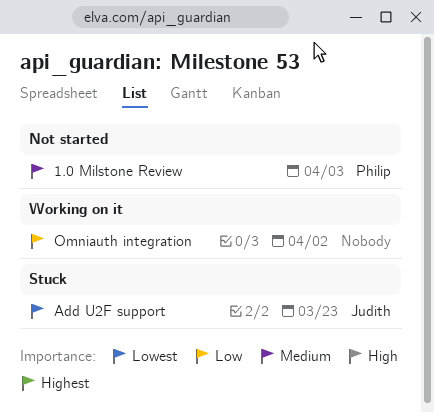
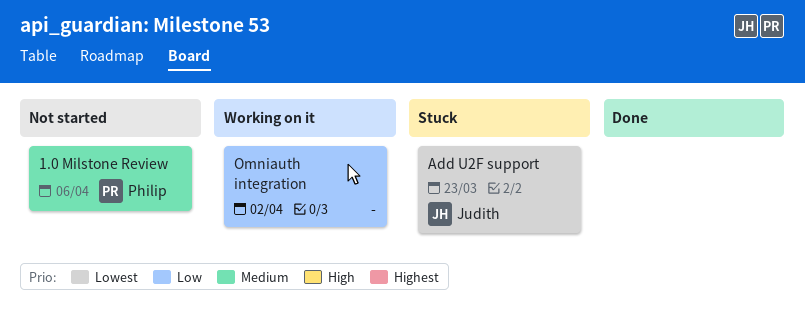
1.0 Milstone Review, due: Apr 3 -> Apr 6

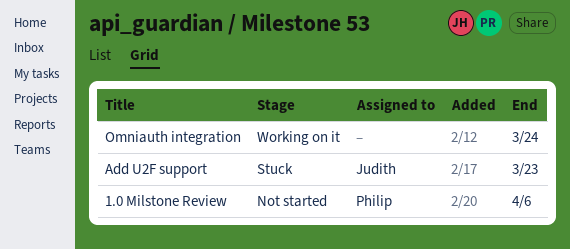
Omniauth integration, due: Apr 2 -> Mar 24

